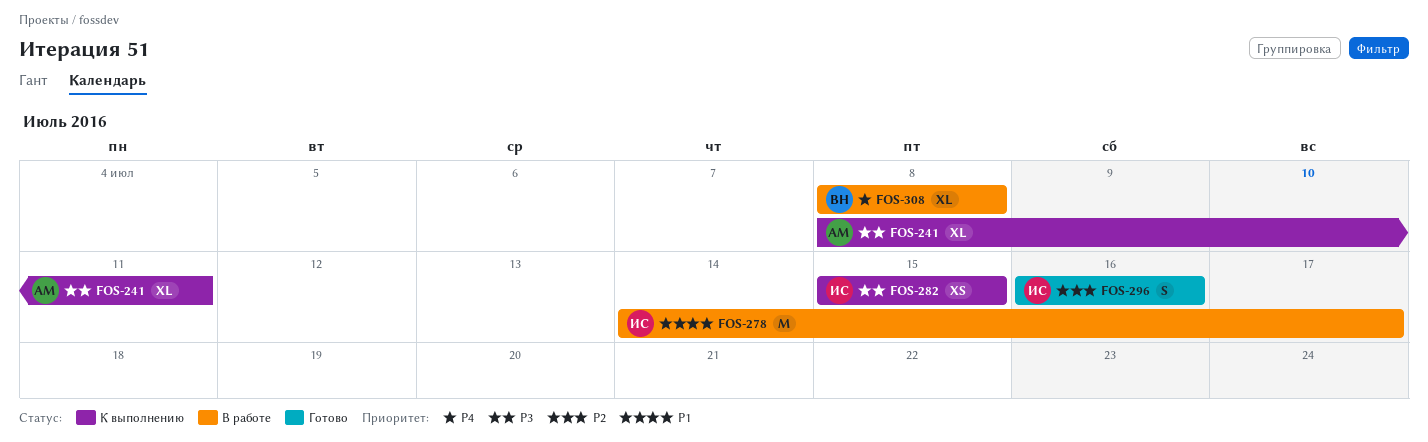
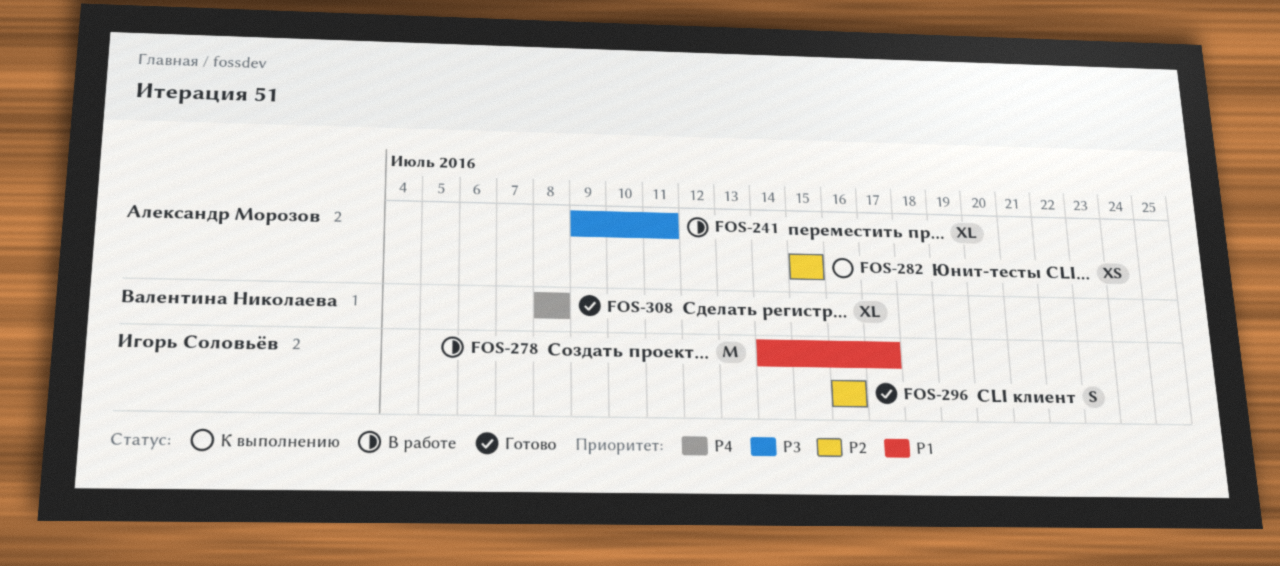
FOS-241, status: К выполнению -> В работе
FOS-241, start: Jul 8 -> Jul 9
FOS-282, owner: Игорь Соловьёв -> Александр Морозов
FOS-282, priority: P3 -> P2
FOS-308, status: В работе -> Готово

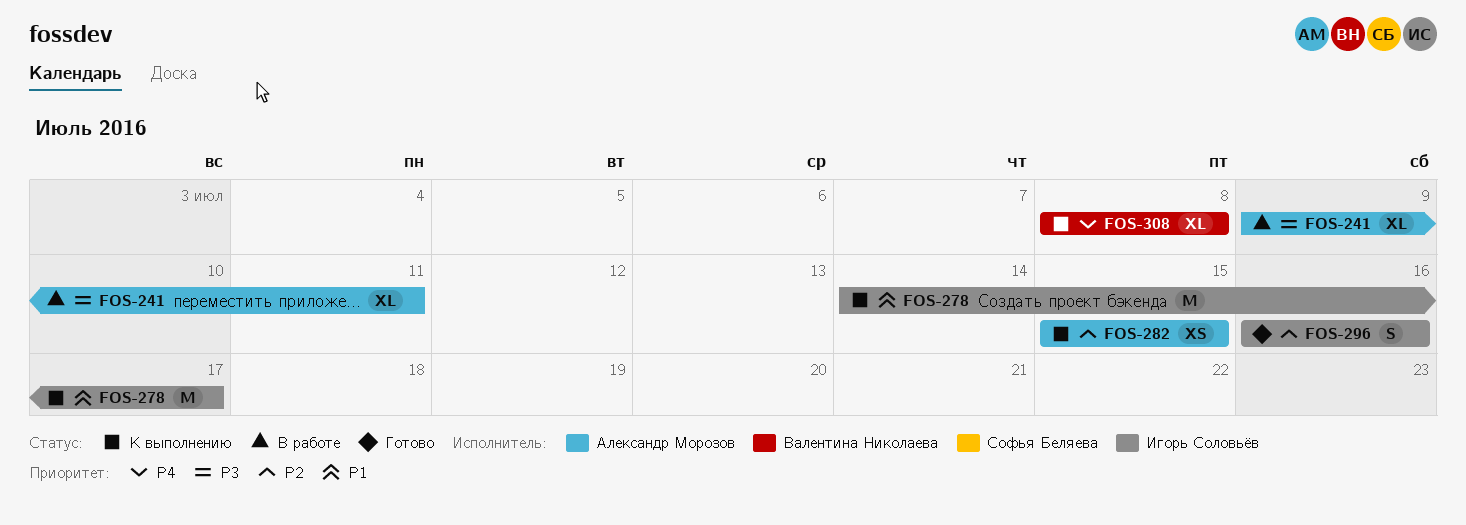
FOS-278, status: В работе -> К выполнению
FOS-308, status: Готово -> К выполнению

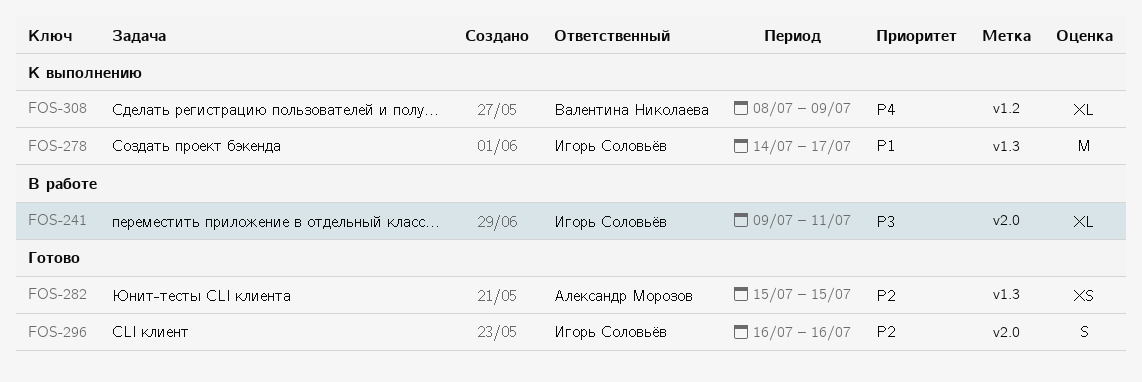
FOS-241, owner: Александр Морозов -> Игорь Соловьёв
FOS-282, status: К выполнению -> Готово
FOS-308, due: Jul 8 -> Jul 9

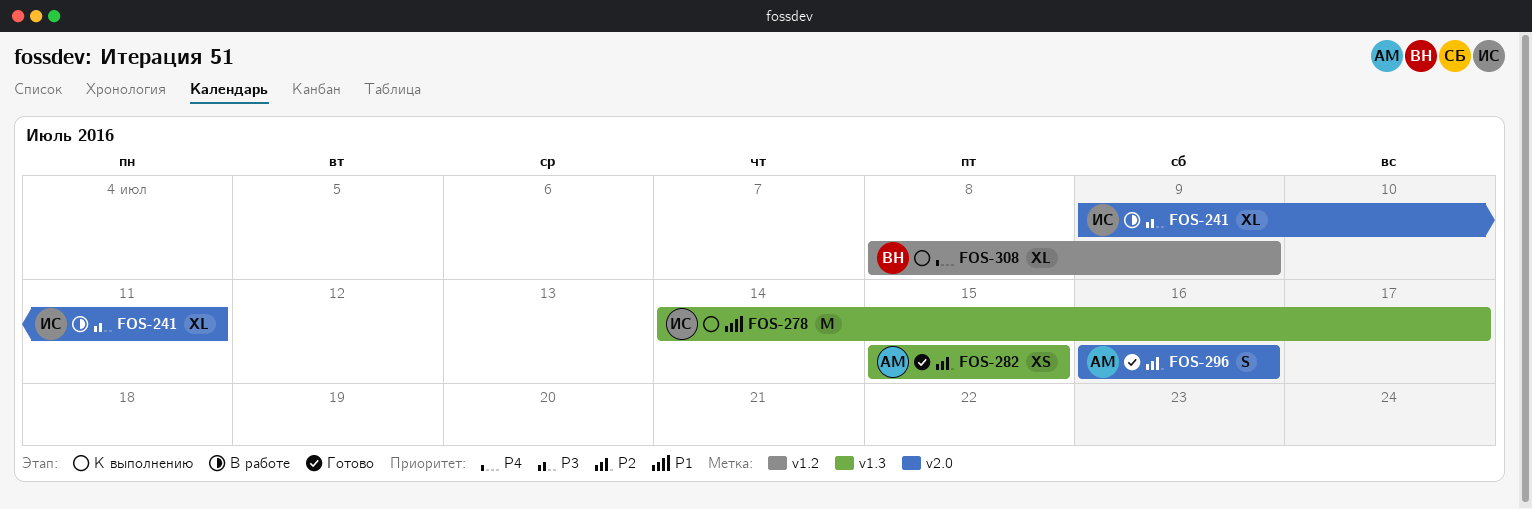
FOS-296, owner: Игорь Соловьёв -> Александр Морозов

